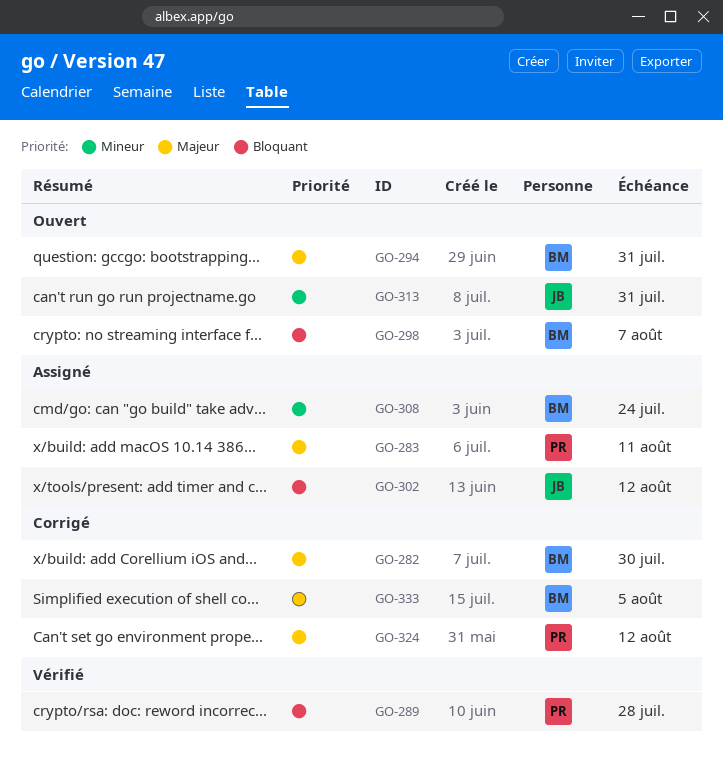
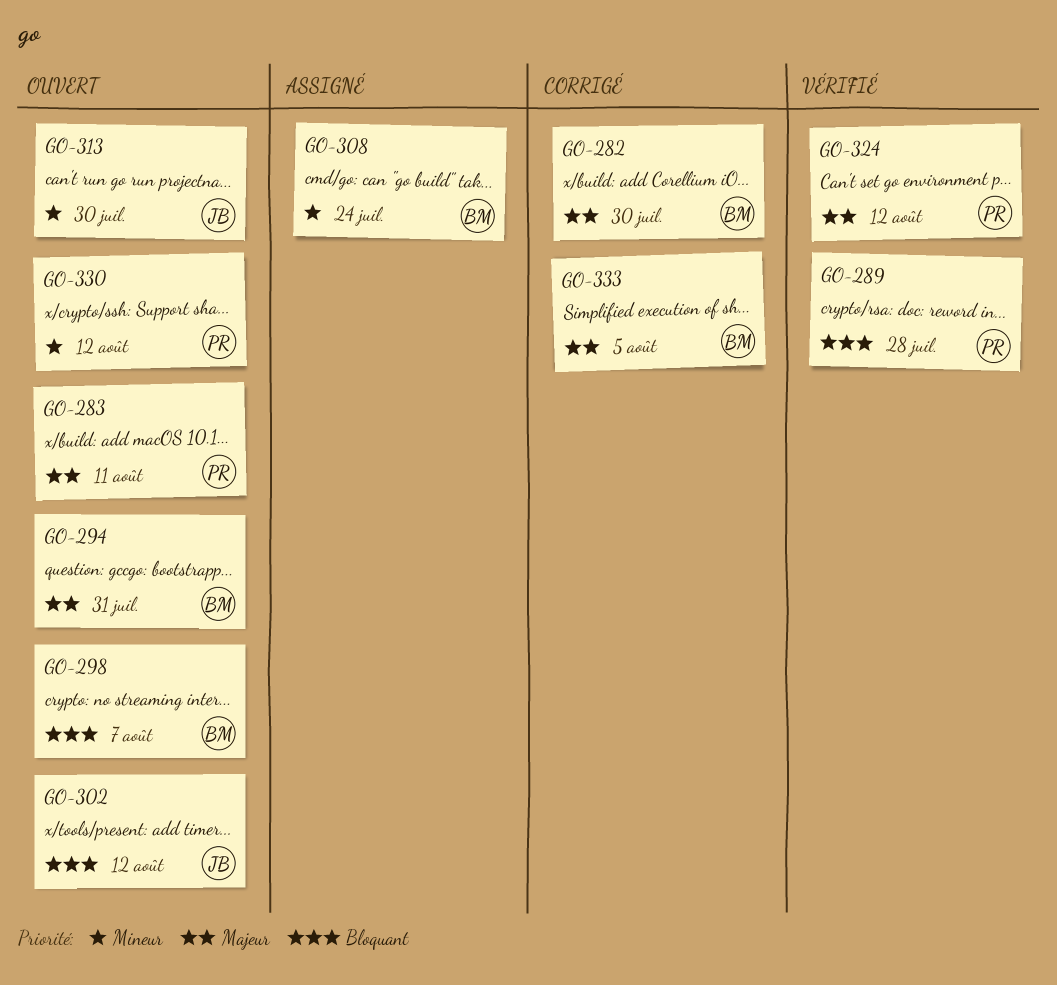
GO-283, status: Assigné -> Ouvert
GO-302, status: Assigné -> Ouvert
GO-313, due: Jul 31 -> Jul 30
GO-324, status: Corrigé -> Vérifié
GO-330: none -> present

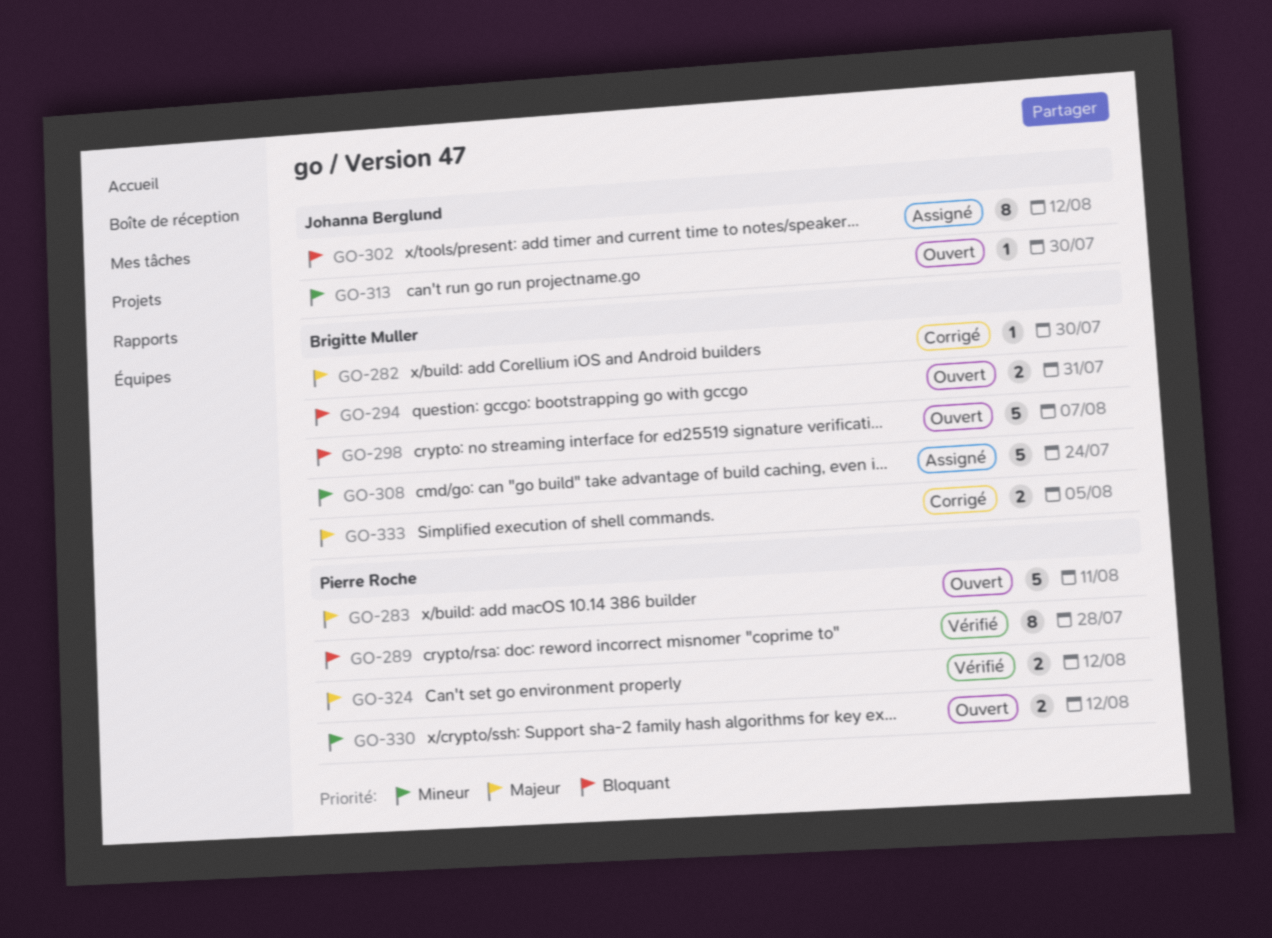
GO-294, priority: Majeur -> Bloquant
GO-302, status: Ouvert -> Assigné

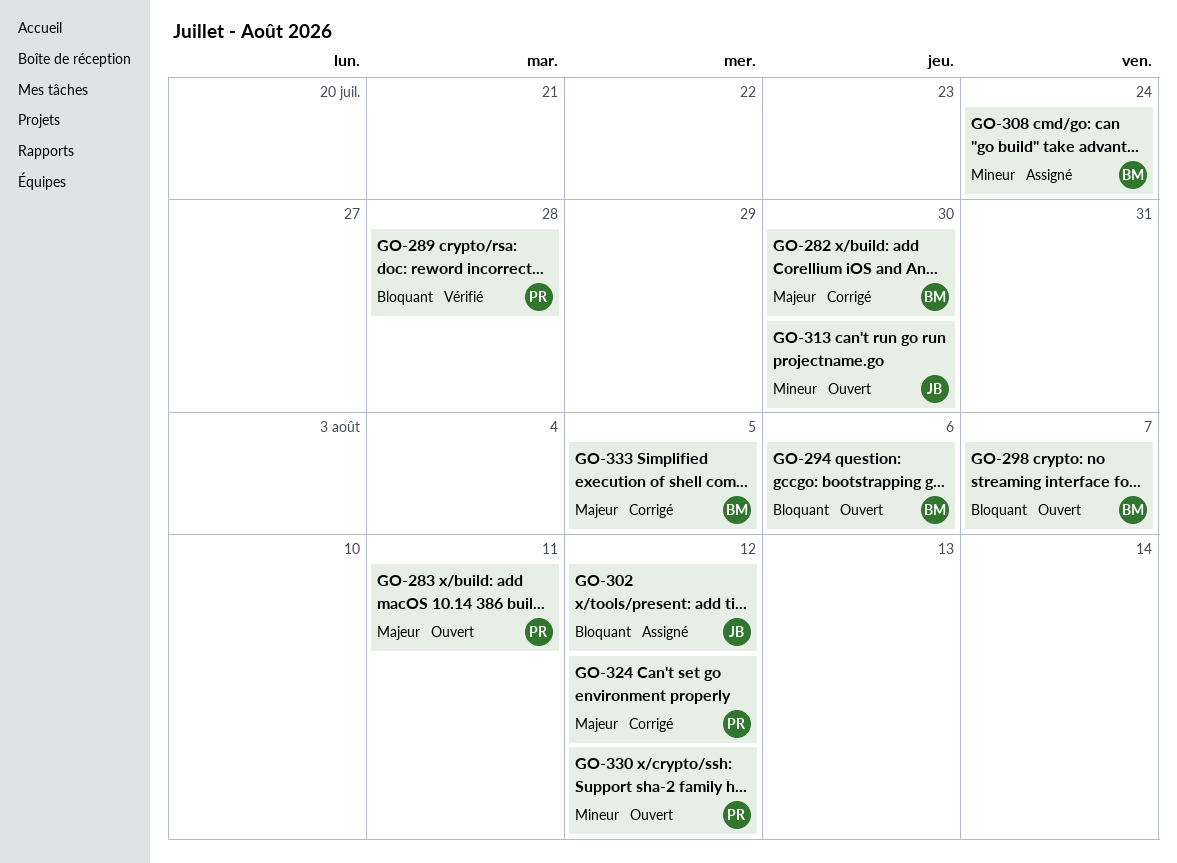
GO-294, due: Jul 31 -> Aug 6
GO-324, status: Vérifié -> Corrigé

